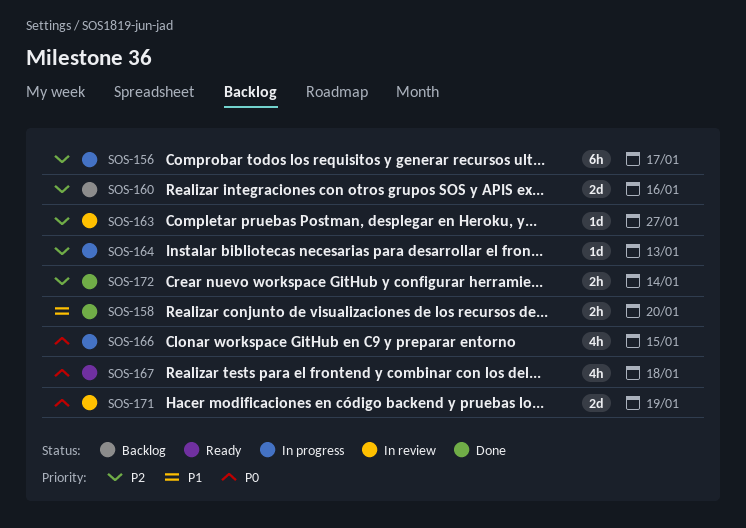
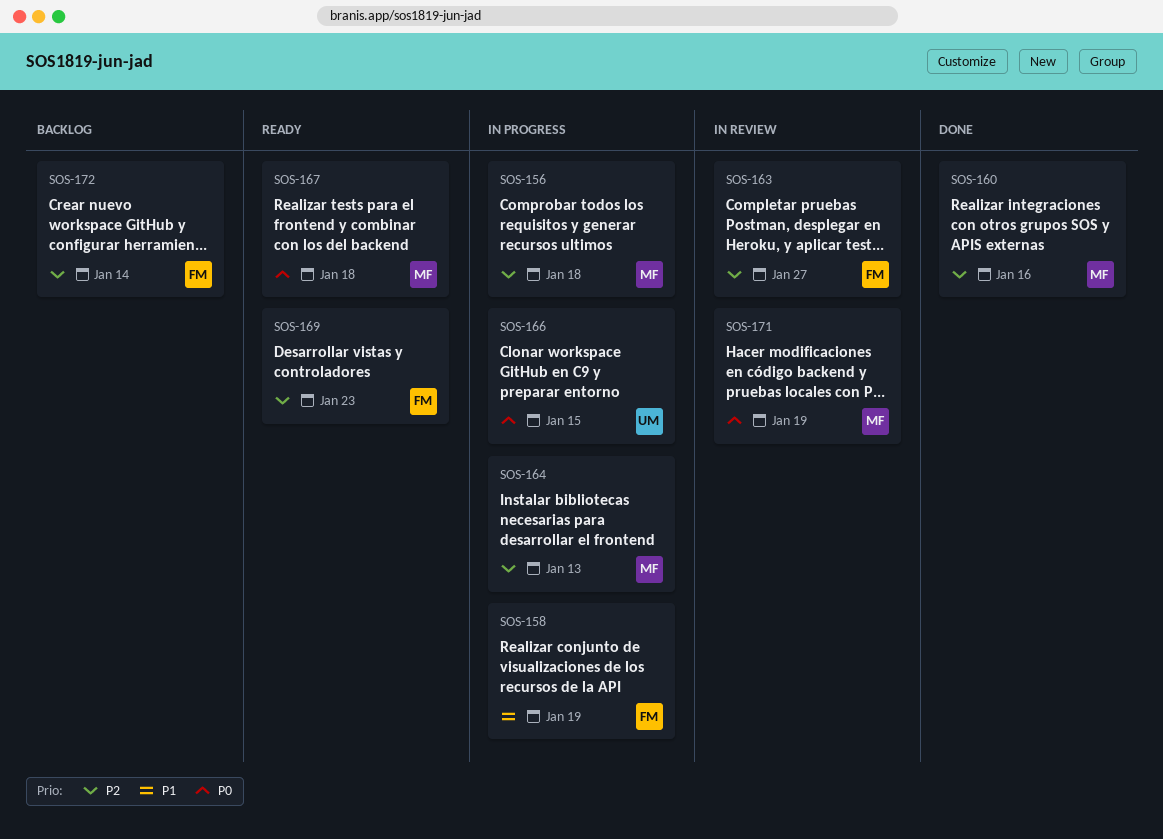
SOS-156, due: Jan 17 -> Jan 18
SOS-158, status: Done -> In progress
SOS-158, due: Jan 20 -> Jan 19
SOS-160, status: Backlog -> Done
SOS-169: none -> present
SOS-172, status: Done -> Backlog

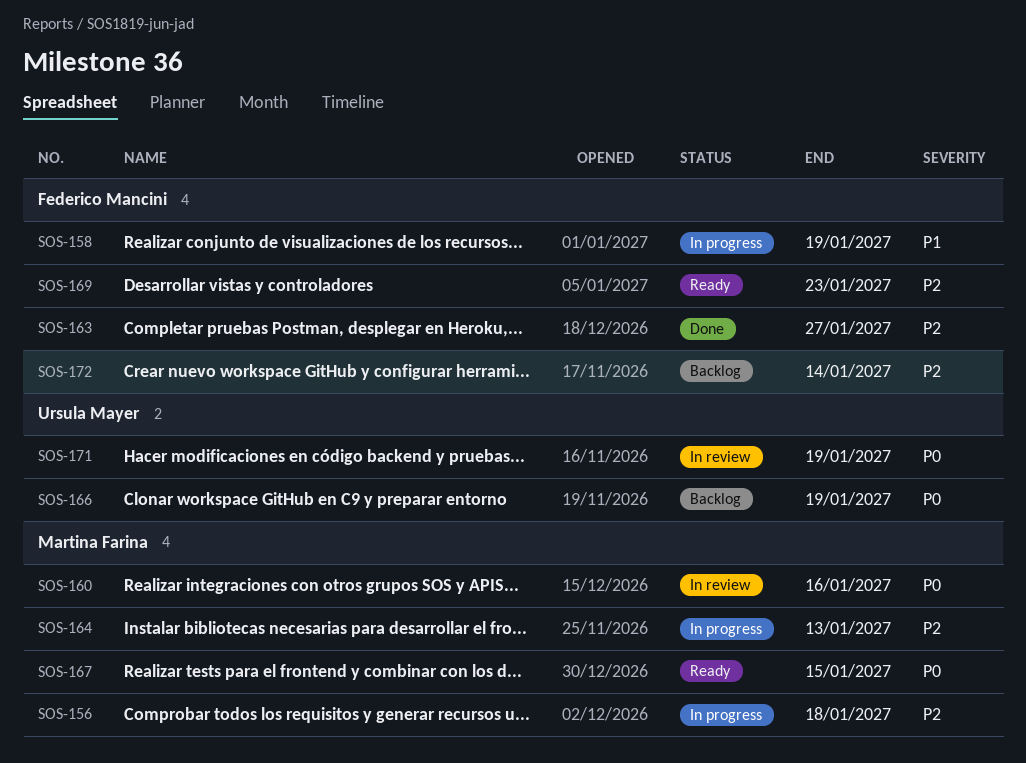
SOS-160, status: Done -> In review
SOS-160, priority: P2 -> P0
SOS-163, status: In review -> Done
SOS-166, status: In progress -> Backlog
SOS-166, due: Jan 15 -> Jan 19
SOS-167, due: Jan 18 -> Jan 15
SOS-171, owner: Martina Farina -> Ursula Mayer

